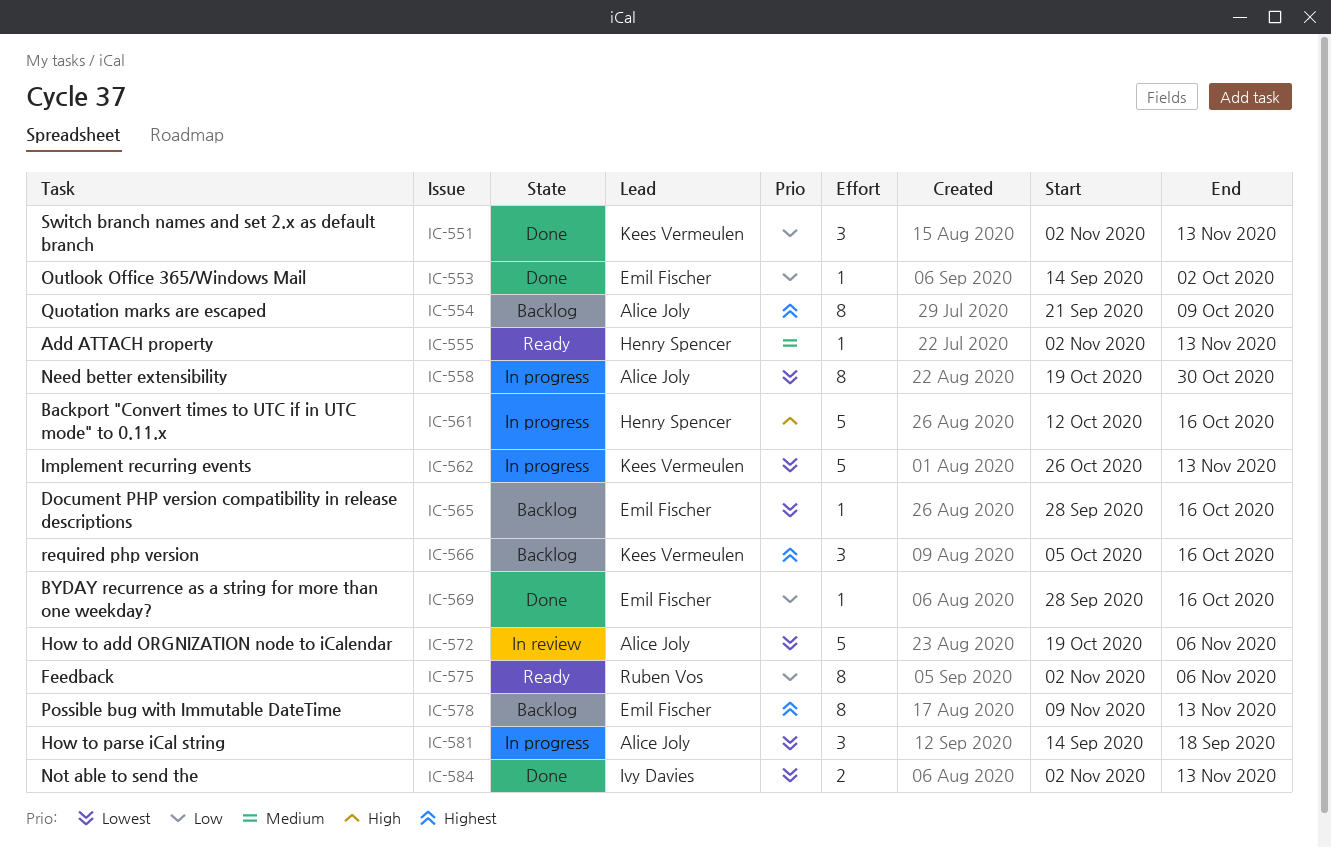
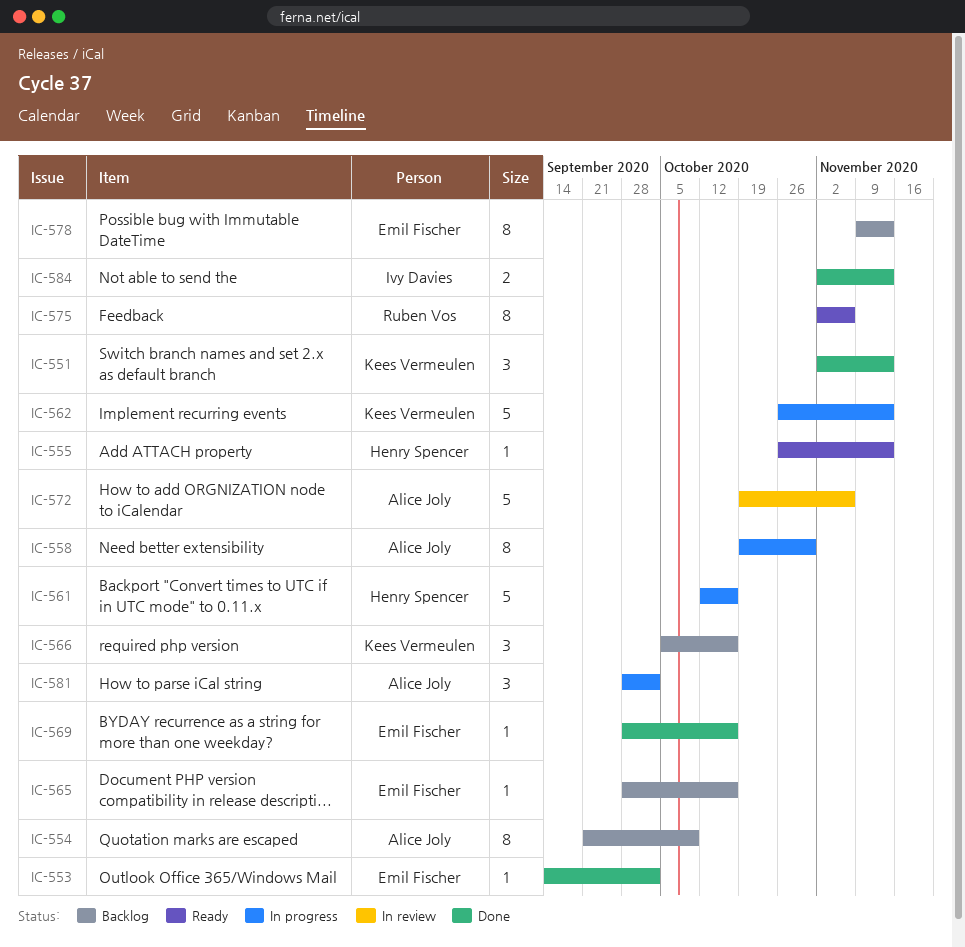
IC-555, start: Nov 2 -> Oct 26
IC-581, start: Sep 14 -> Sep 28
IC-581, due: Sep 18 -> Oct 2

